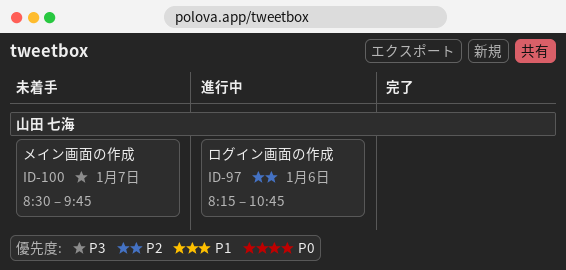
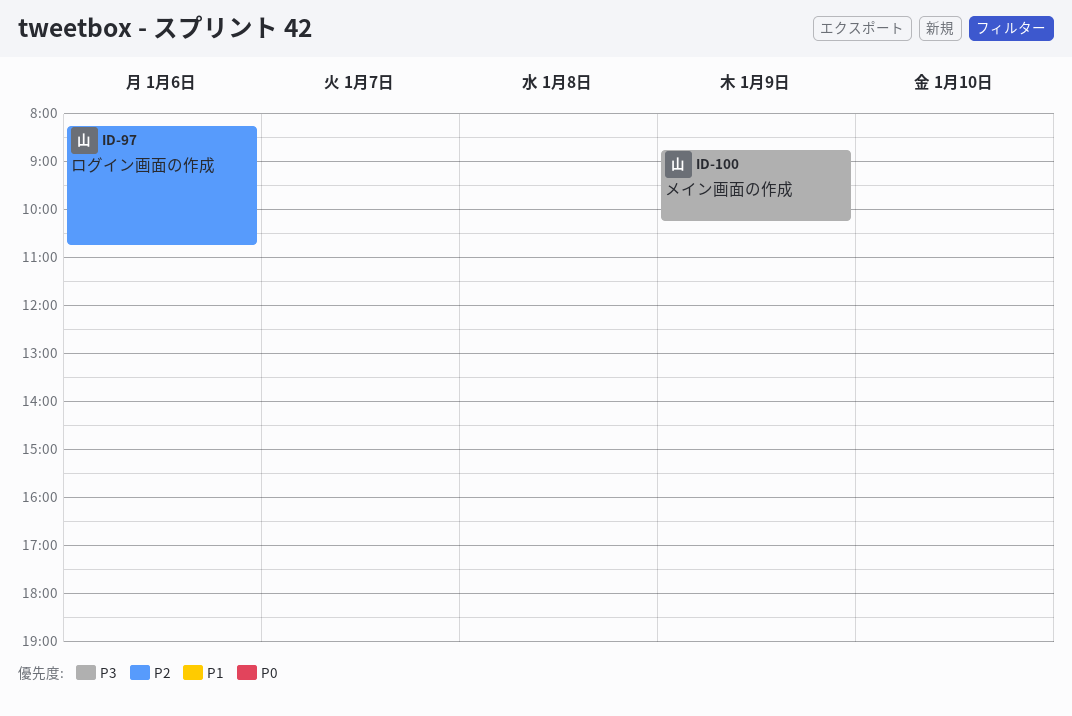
ID-100, day: Jan 7 -> Jan 9
ID-100, begins: 08:30 -> 08:45
ID-100, ends: 09:45 -> 10:15

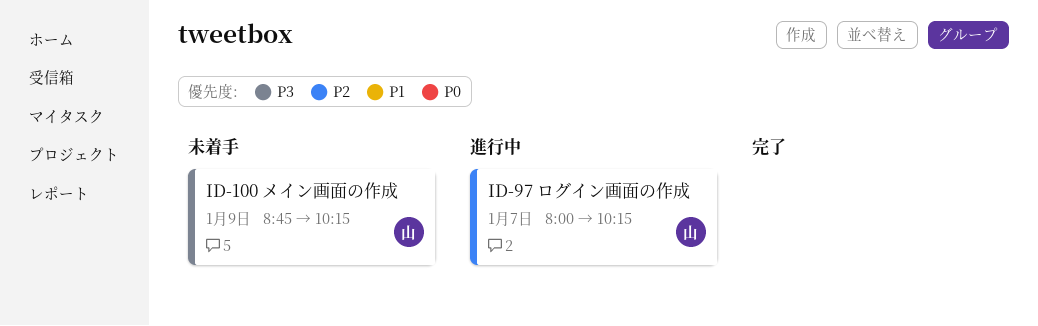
ID-97, day: Jan 6 -> Jan 7
ID-97, begins: 08:15 -> 08:00
ID-97, ends: 10:45 -> 10:15

